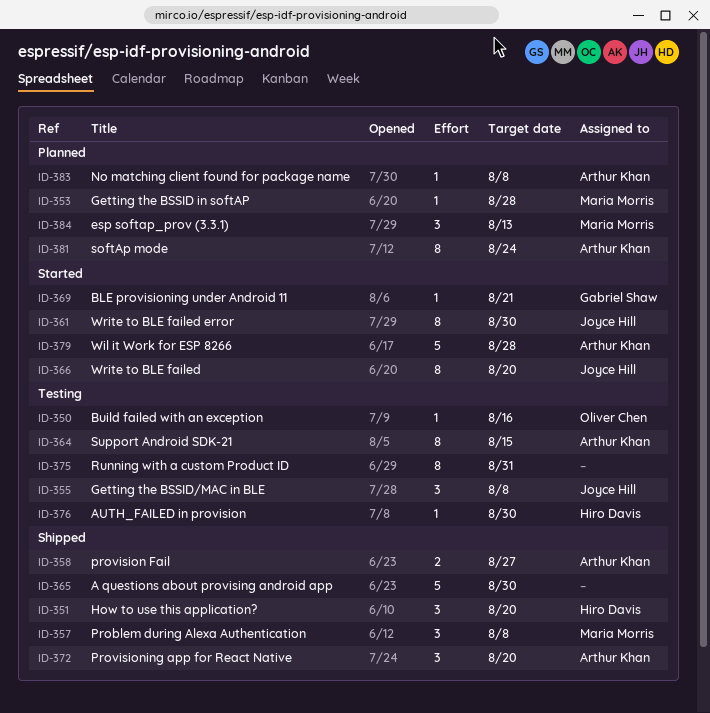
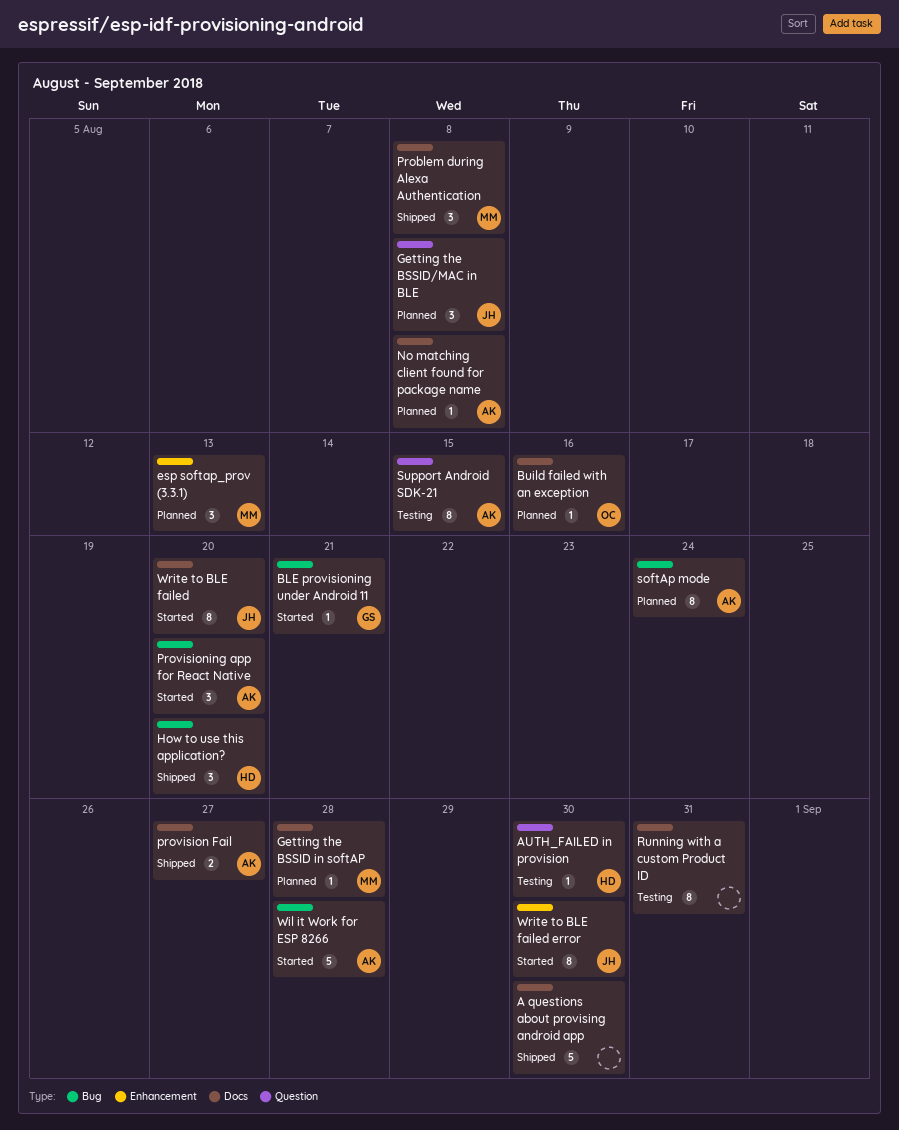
Build failed with an exception, status: Testing -> Planned
Getting the BSSID/MAC in BLE, status: Testing -> Planned
Provisioning app for React Native, status: Shipped -> Started

